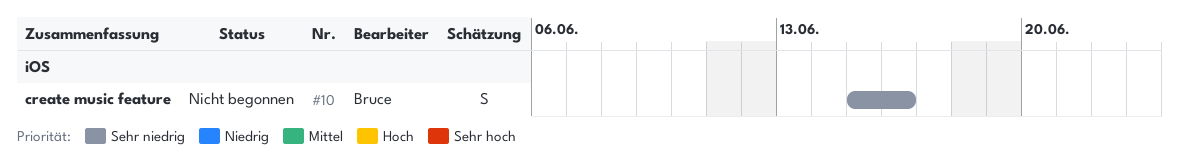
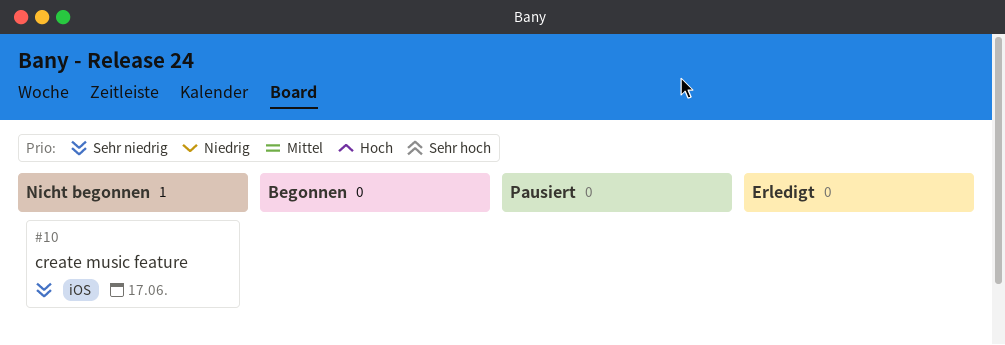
#10, due: Jun 16 -> Jun 17

